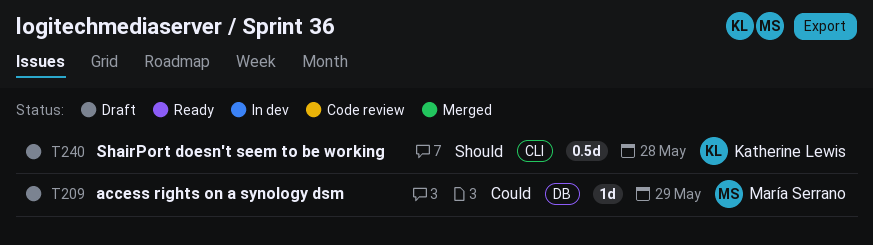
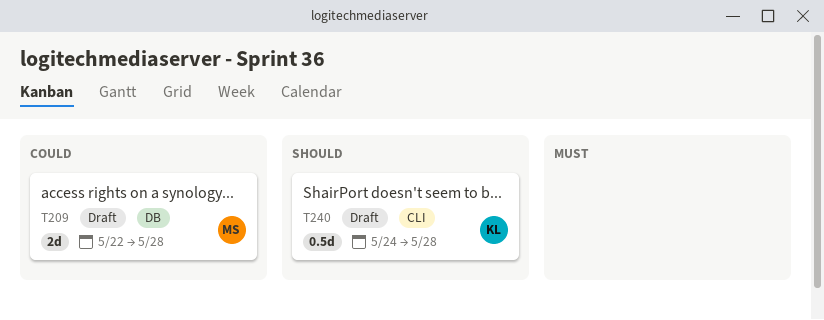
T209, estimate: 1d -> 2d
T209, due: May 29 -> May 28

